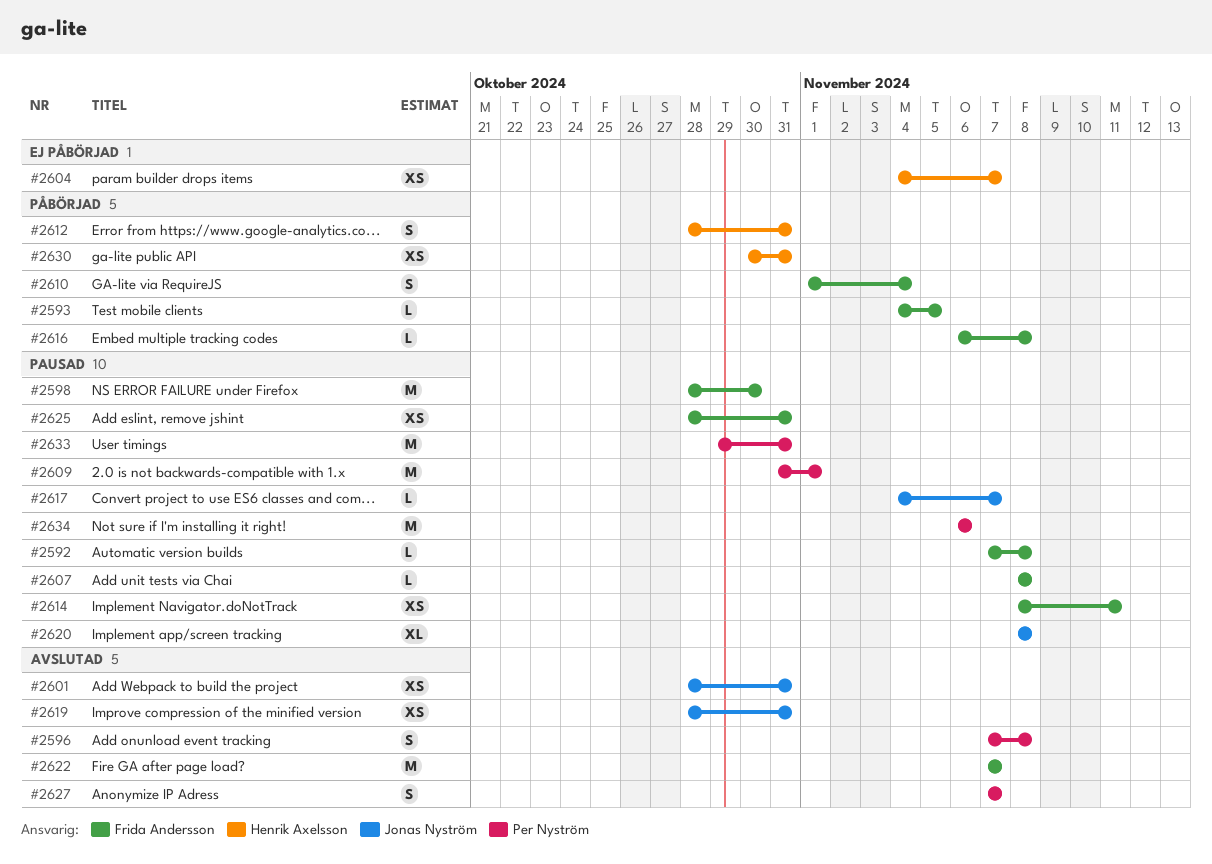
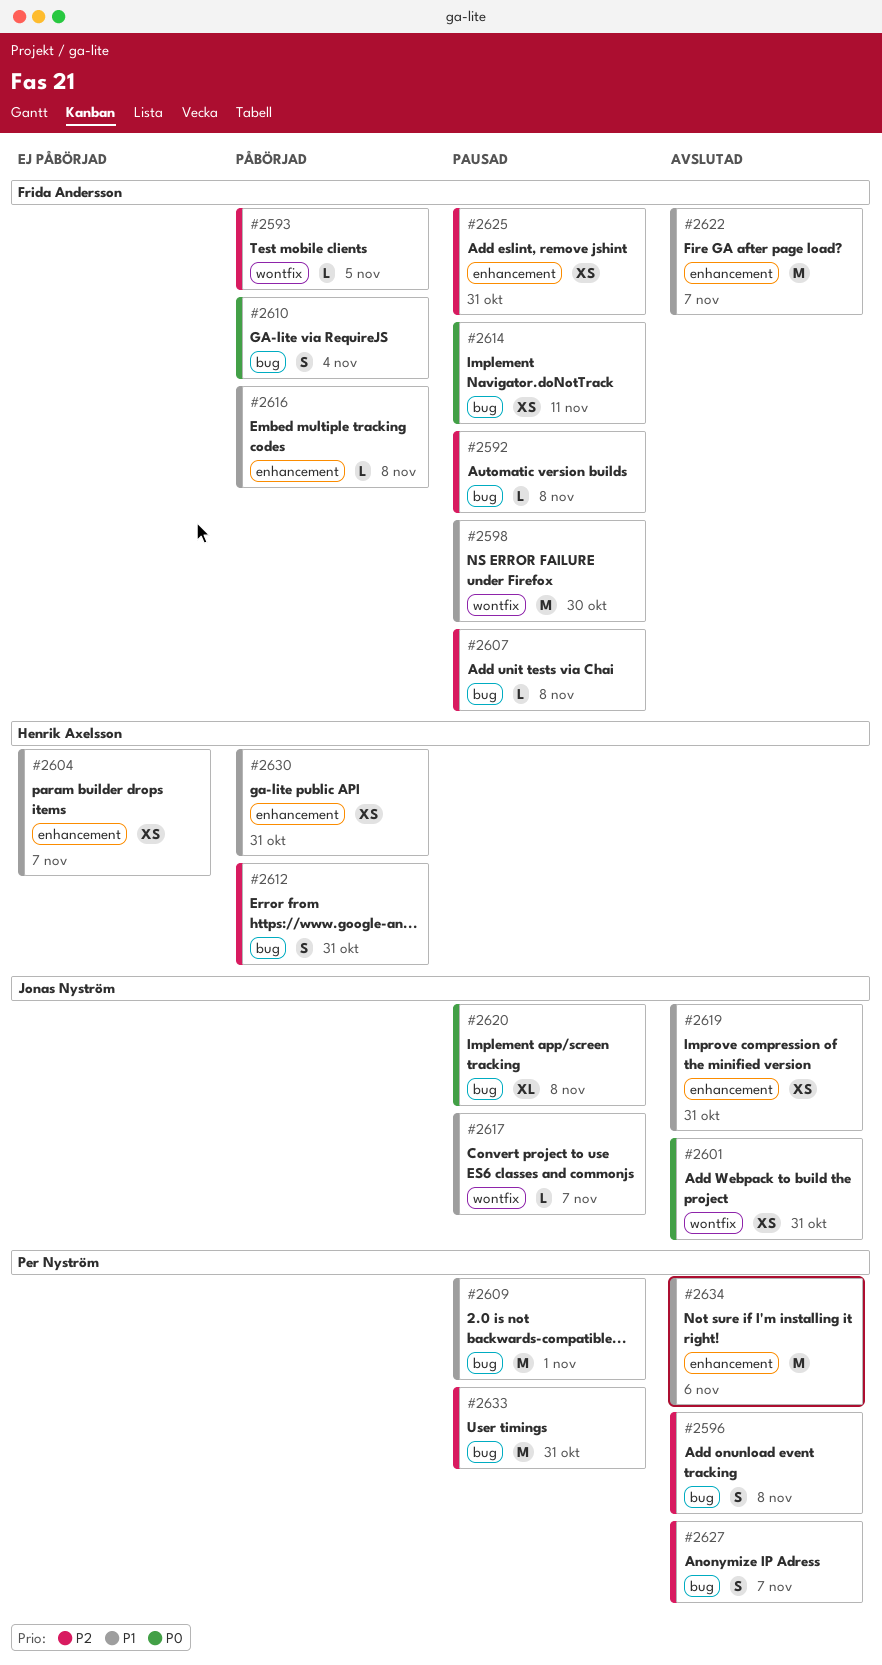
#2634, status: Pausad -> Avslutad

